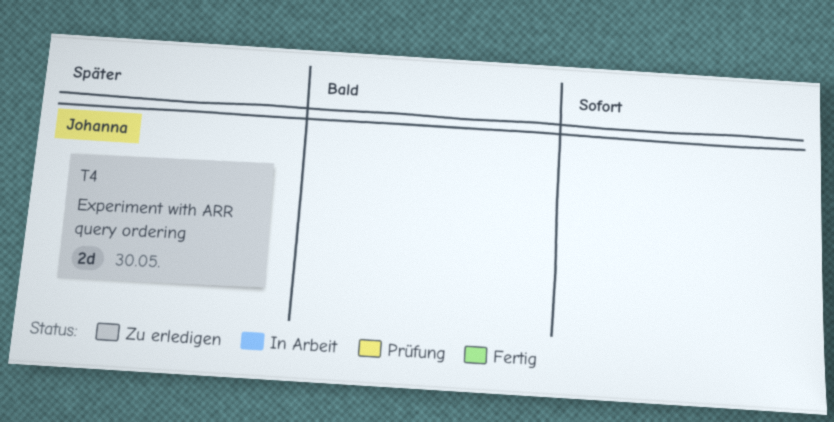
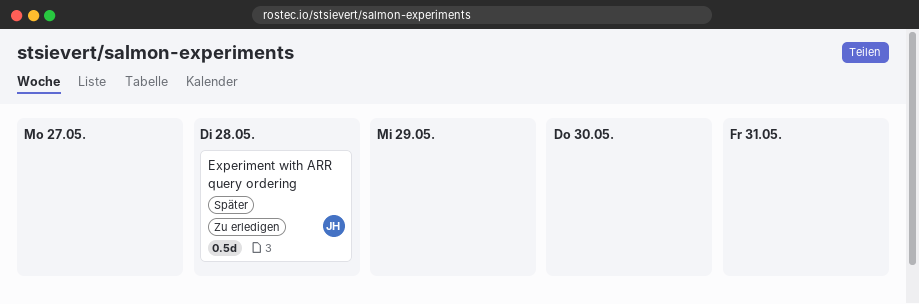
Experiment with ARR query ordering, estimate: 2d -> 0.5d
Experiment with ARR query ordering, due: May 30 -> May 28

